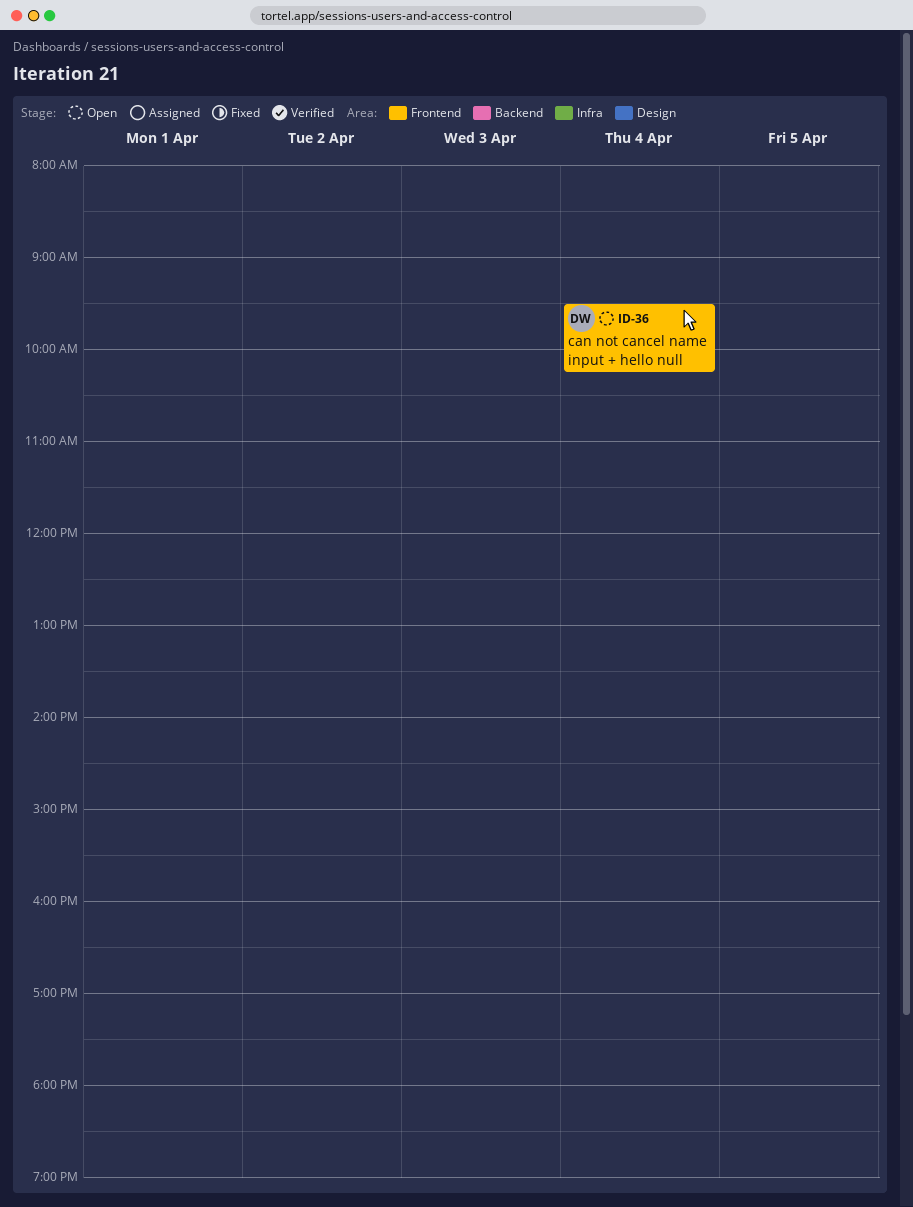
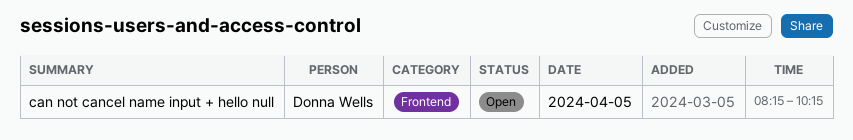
can not cancel name input + hello null, day: Apr 4 -> Apr 5
can not cancel name input + hello null, begins: 09:30 -> 08:15

